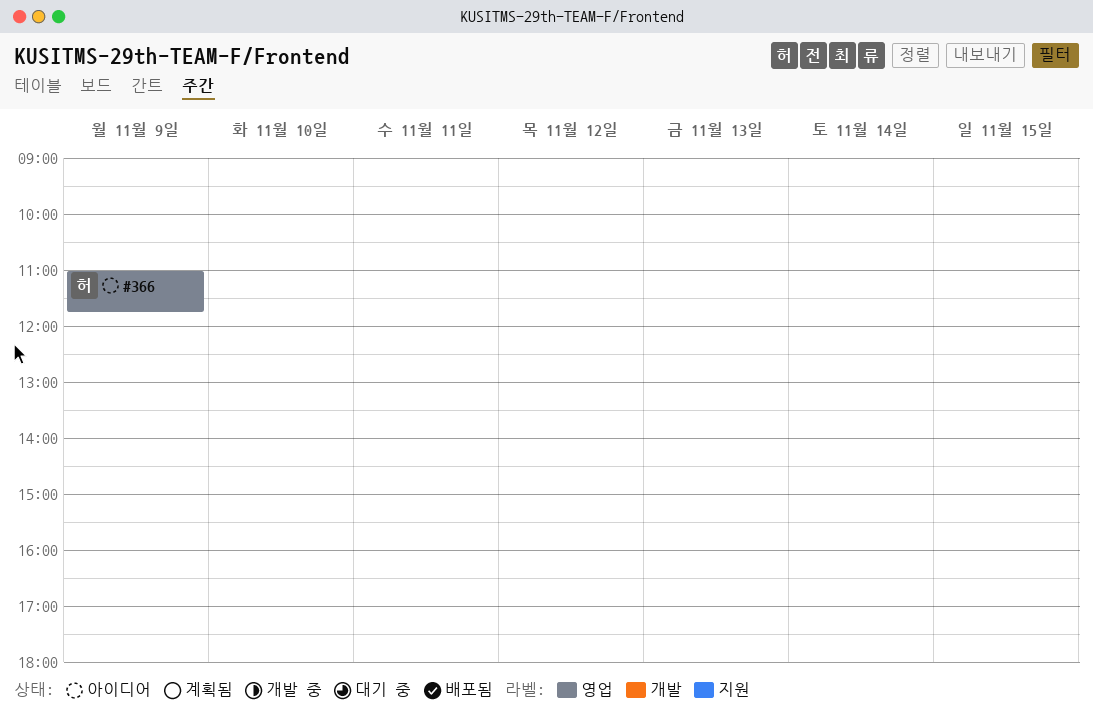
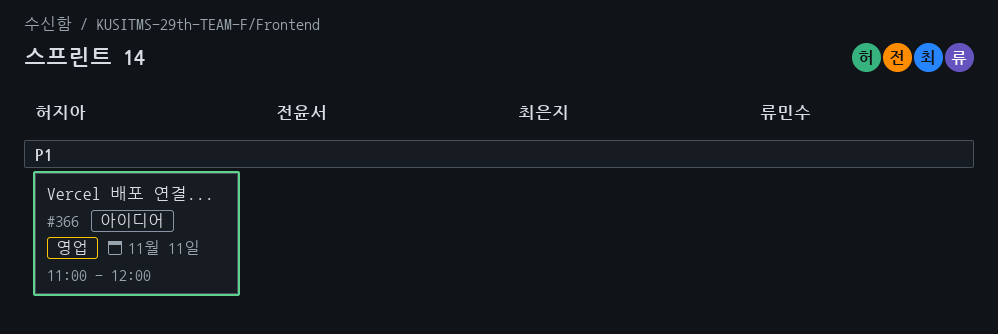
#366, day: Nov 9 -> Nov 11
#366, ends: 11:45 -> 12:00

